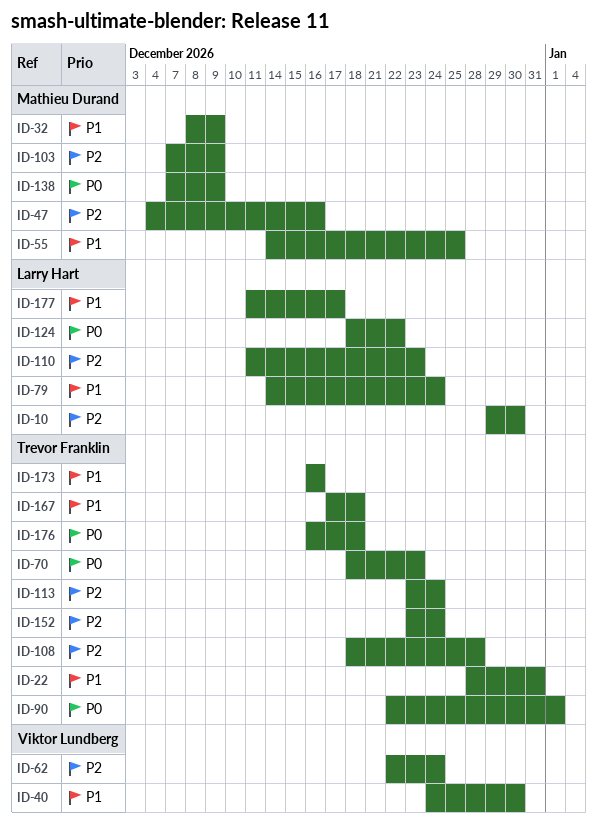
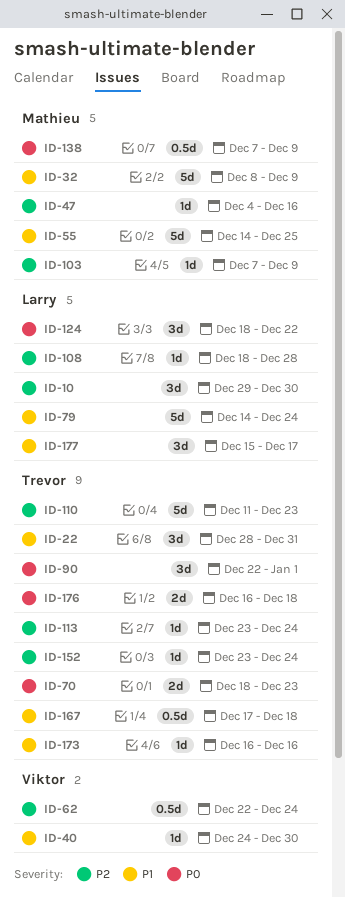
ID-108, owner: Trevor Franklin -> Larry Hart
ID-110, owner: Larry Hart -> Trevor Franklin
ID-177, start: Dec 11 -> Dec 15

